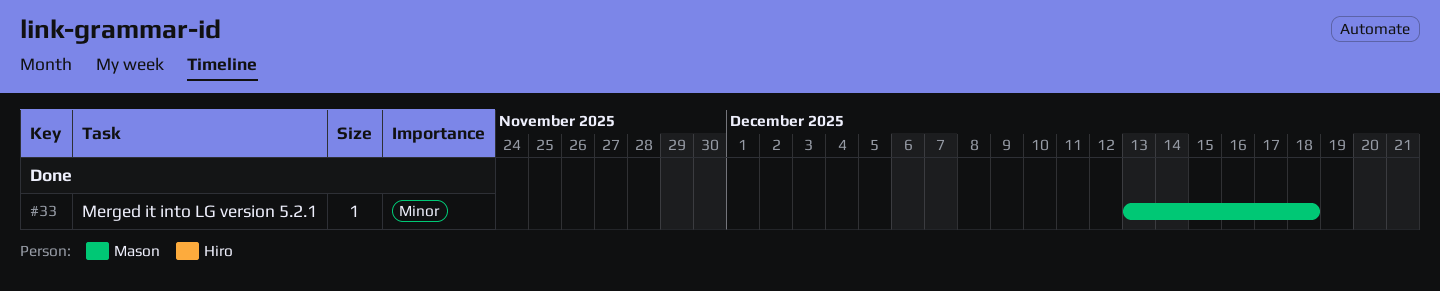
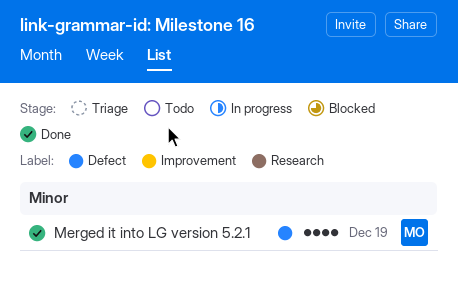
Merged it into LG version 5.2.1, estimate: 1 -> 4
Merged it into LG version 5.2.1, due: Dec 18 -> Dec 19

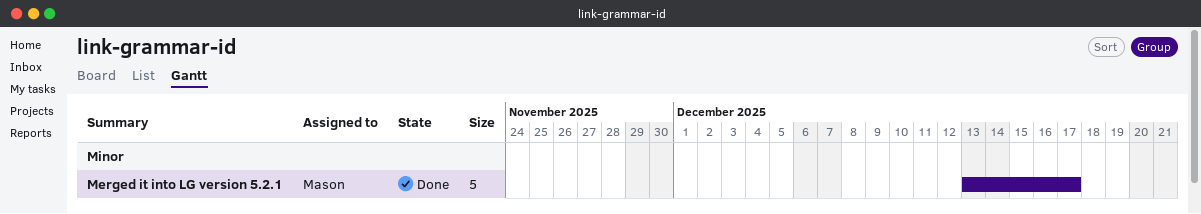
Merged it into LG version 5.2.1, estimate: 4 -> 5
Merged it into LG version 5.2.1, due: Dec 19 -> Dec 17

